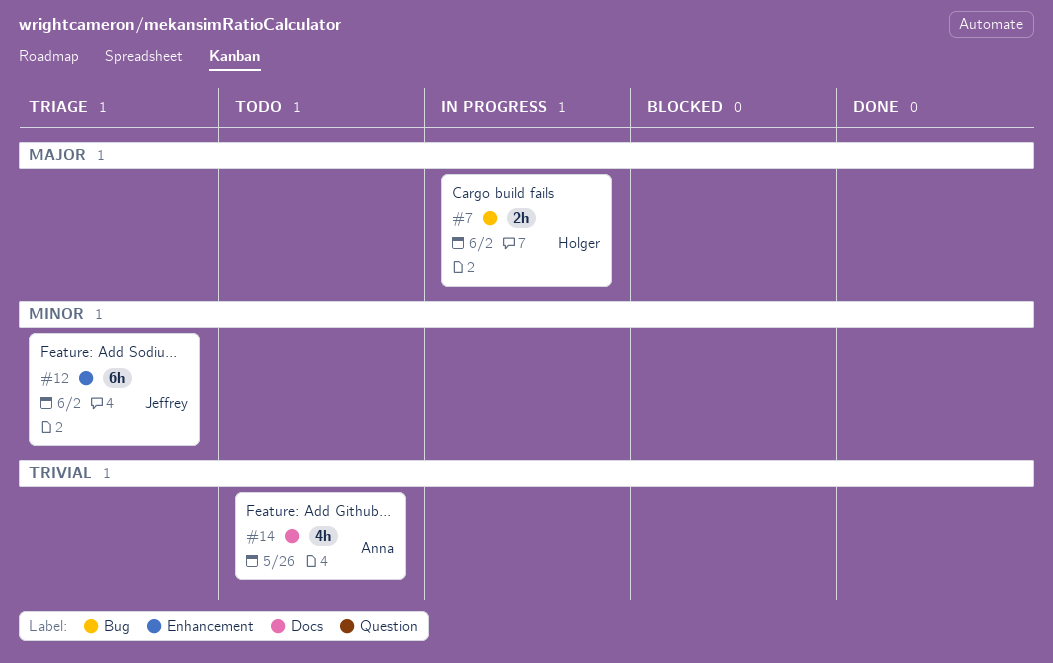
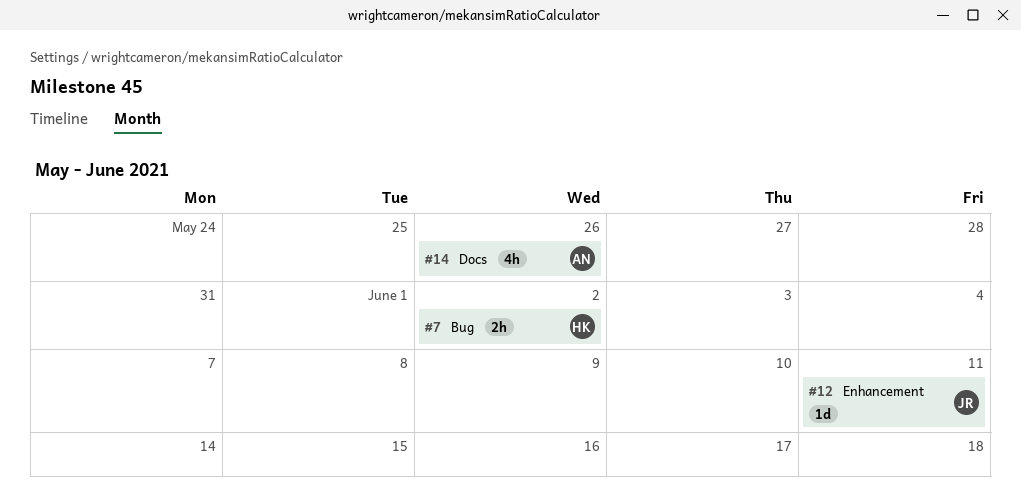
#12, estimate: 6h -> 1d
#12, due: Jun 2 -> Jun 11

